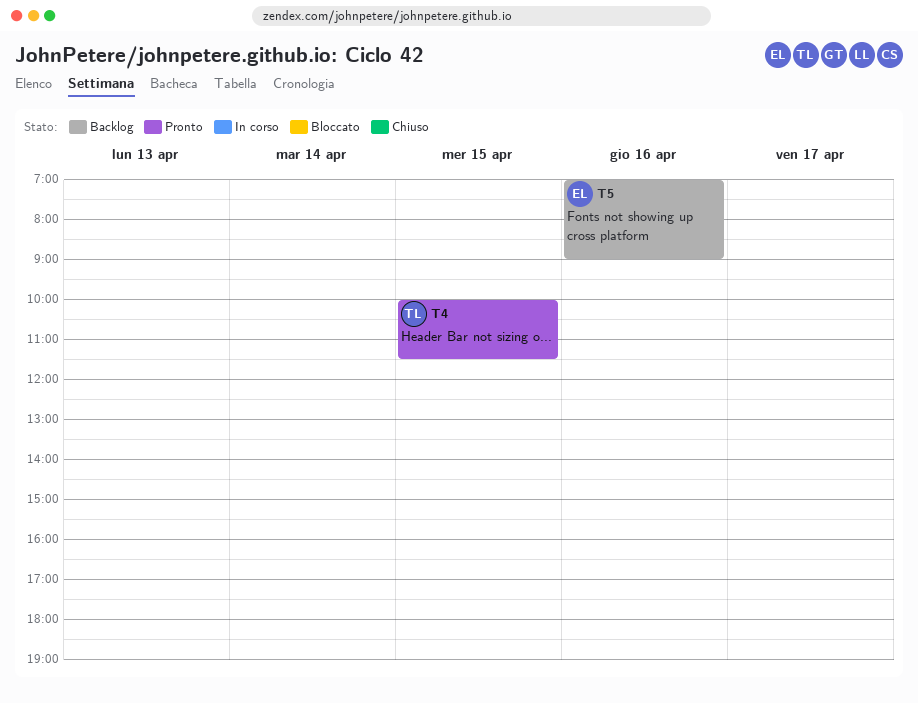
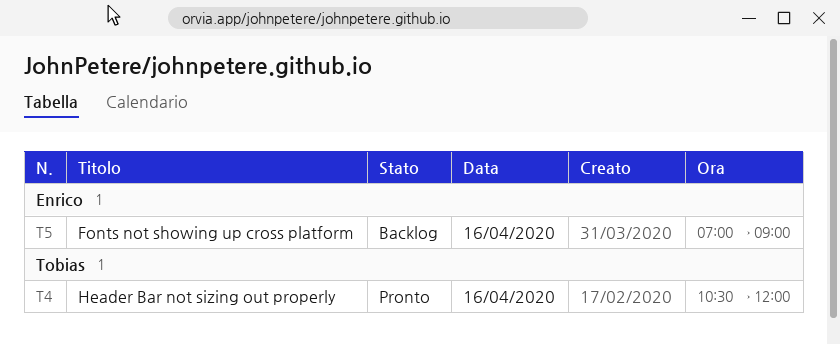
T4, day: Apr 15 -> Apr 16
T4, begins: 10:00 -> 10:30
T4, ends: 11:30 -> 12:00

